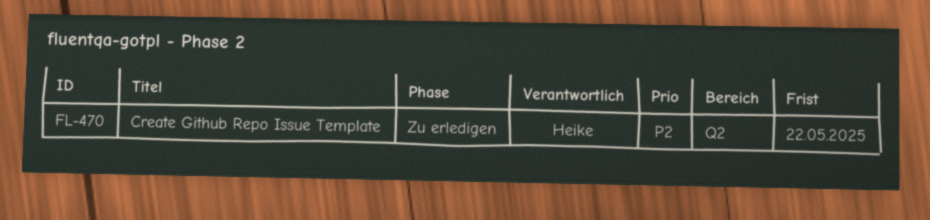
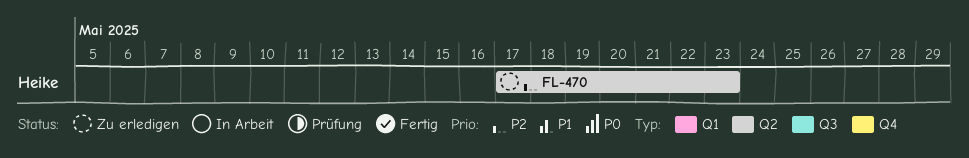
FL-470, due: May 22 -> May 23

